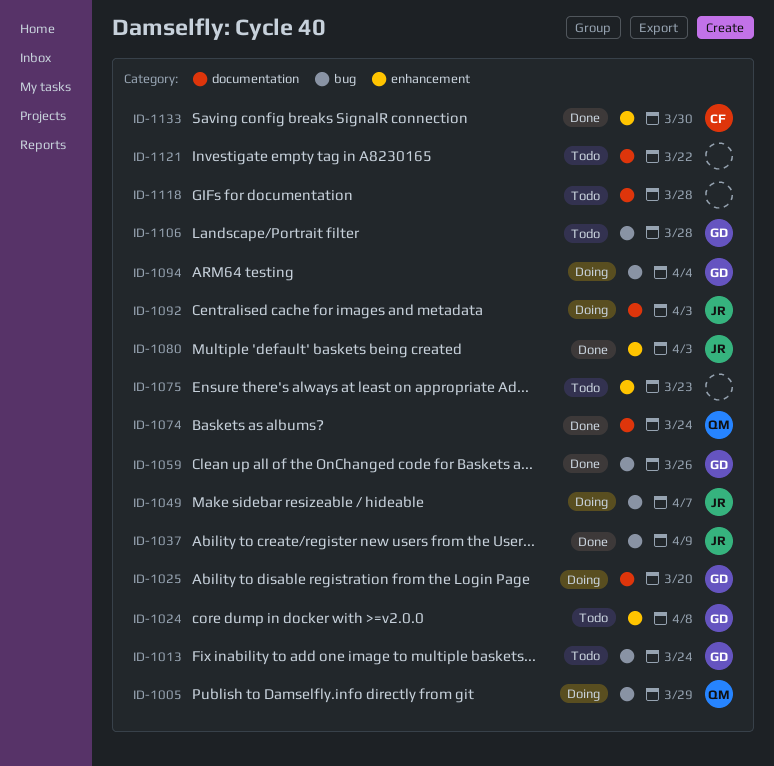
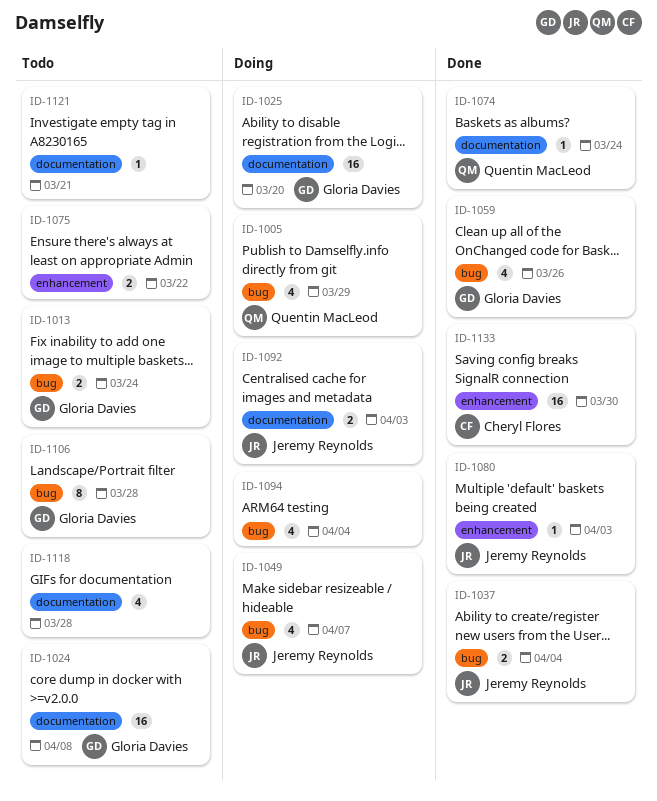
ID-1024, label: enhancement -> documentation
ID-1037, due: Apr 9 -> Apr 4
ID-1075, due: Mar 23 -> Mar 22
ID-1094, owner: Gloria Davies -> none
ID-1121, due: Mar 22 -> Mar 21

